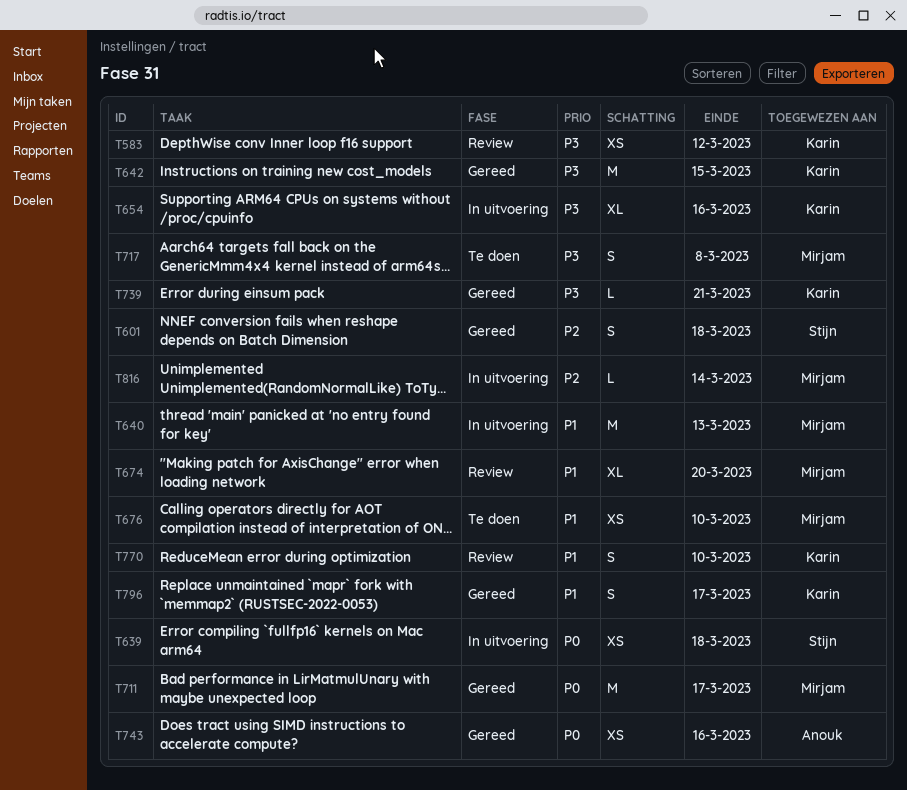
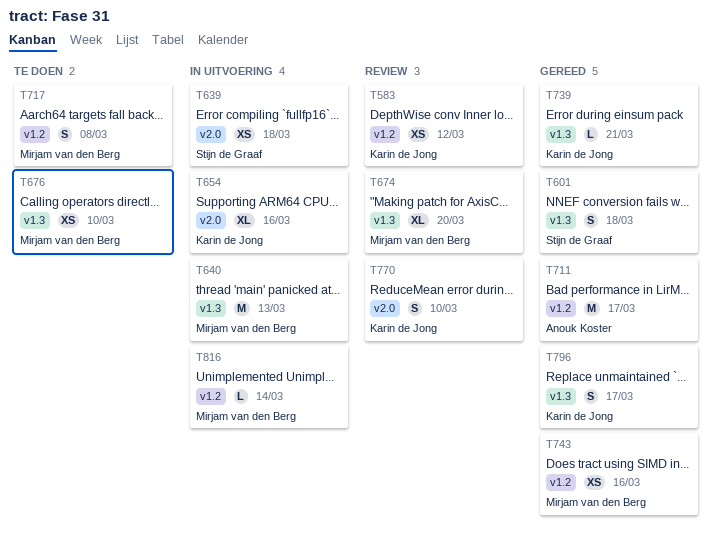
T642: present -> none
T711, owner: Mirjam van den Berg -> Anouk Koster
T743, owner: Anouk Koster -> Mirjam van den Berg

